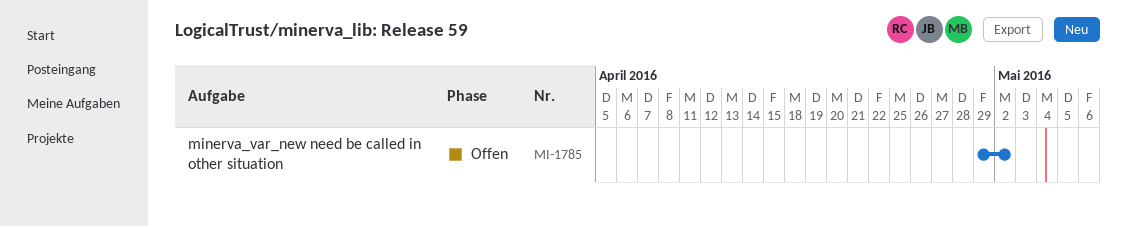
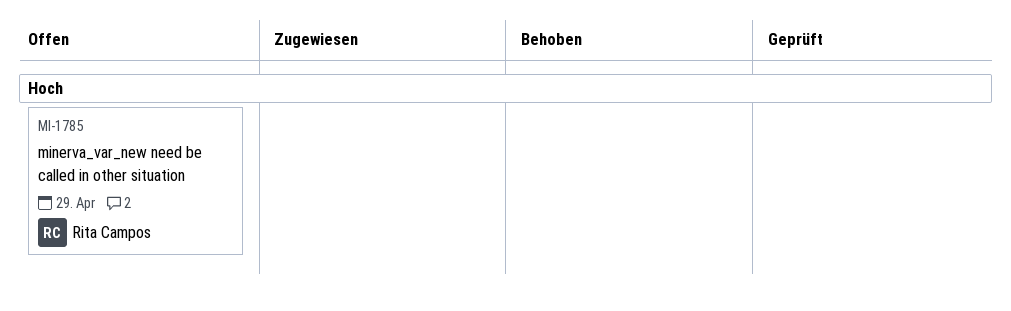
MI-1785, due: May 2 -> Apr 29

